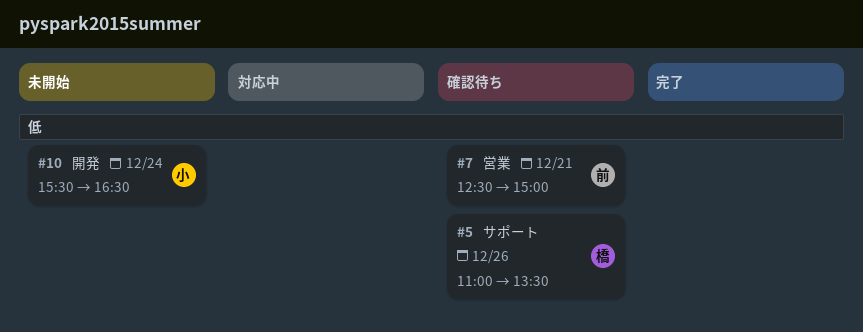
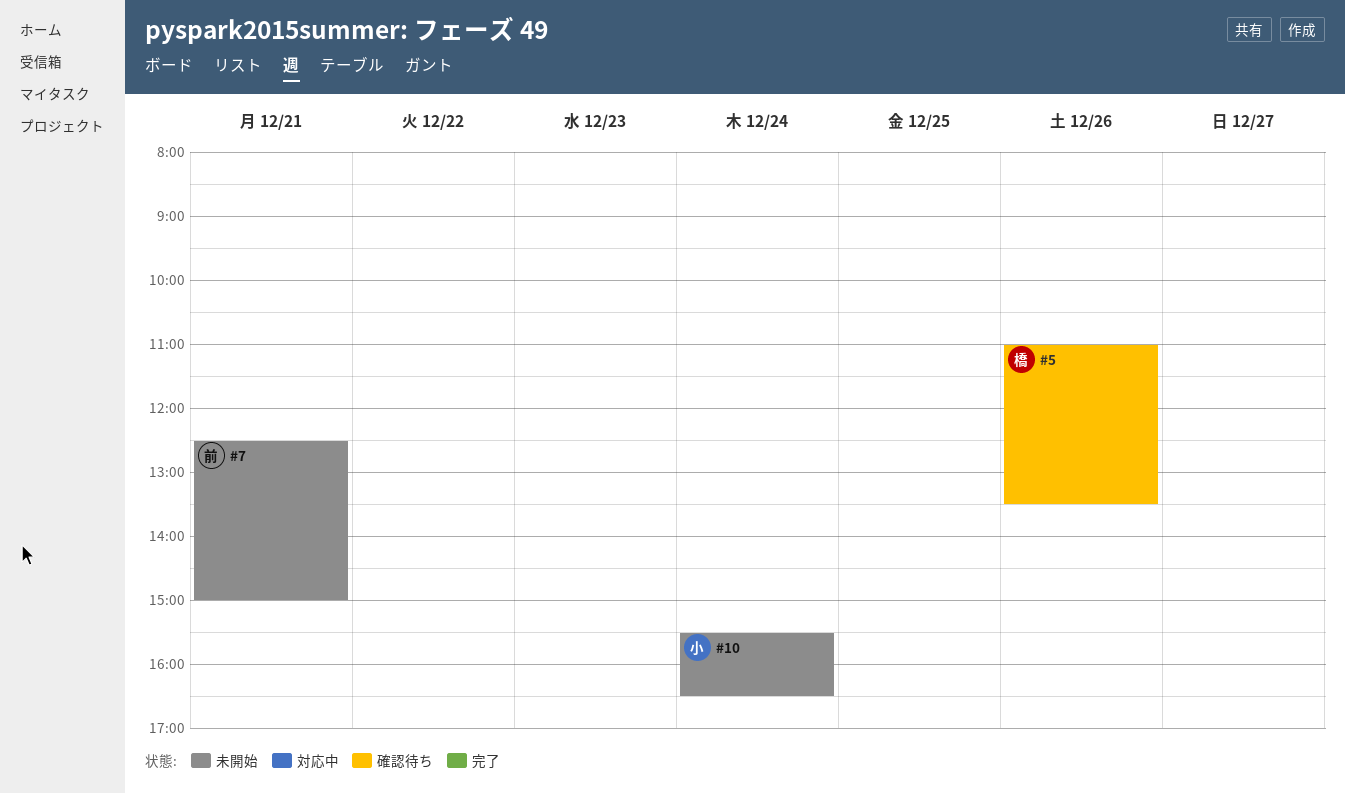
#7, status: 確認待ち -> 未開始

